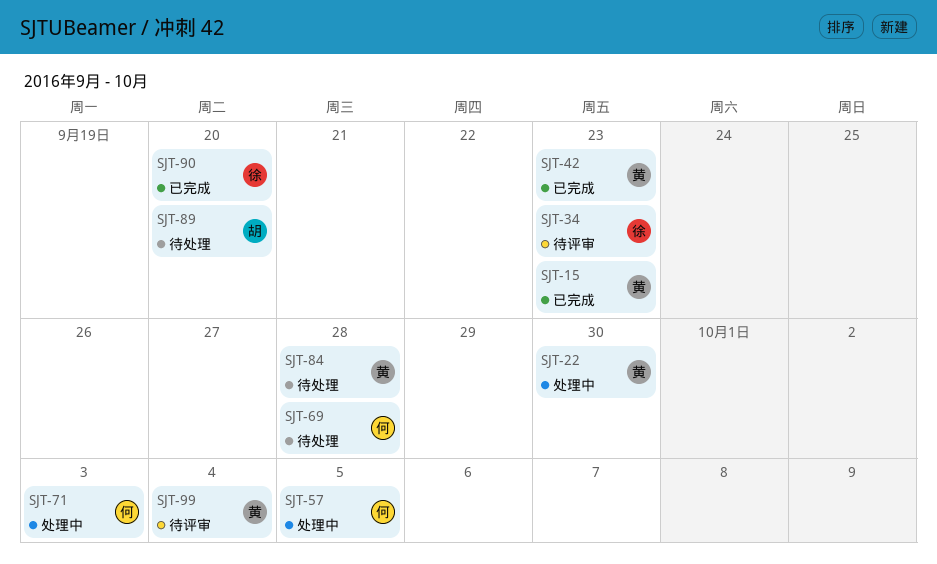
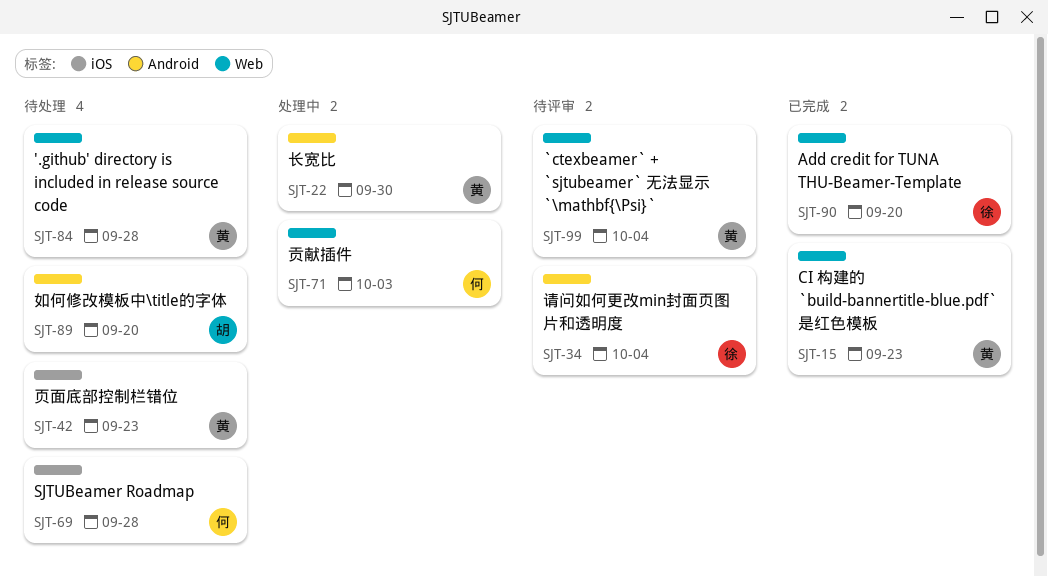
SJT-34, due: Sep 23 -> Oct 4
SJT-42, status: 已完成 -> 待处理
SJT-57: present -> none

